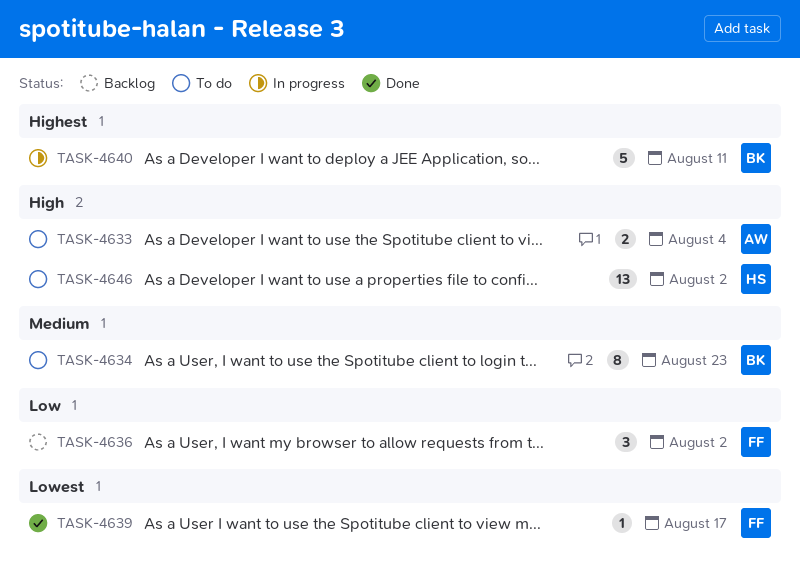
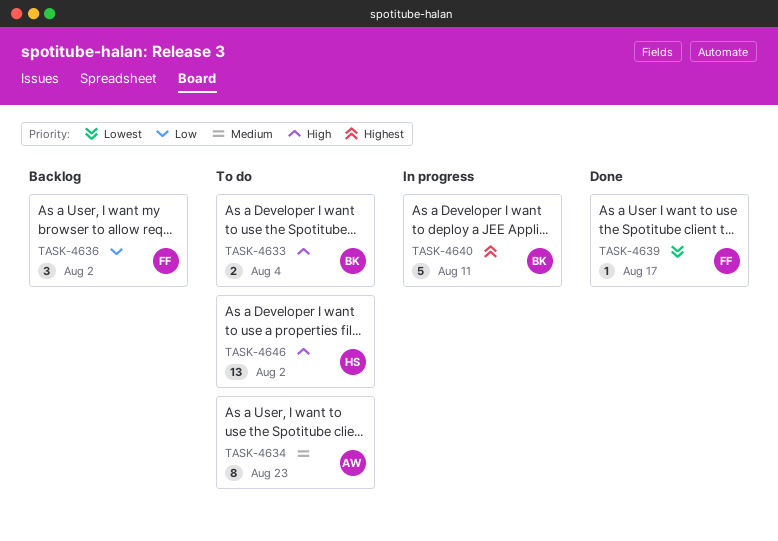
TASK-4633, owner: AW -> BK
TASK-4634, owner: BK -> AW

